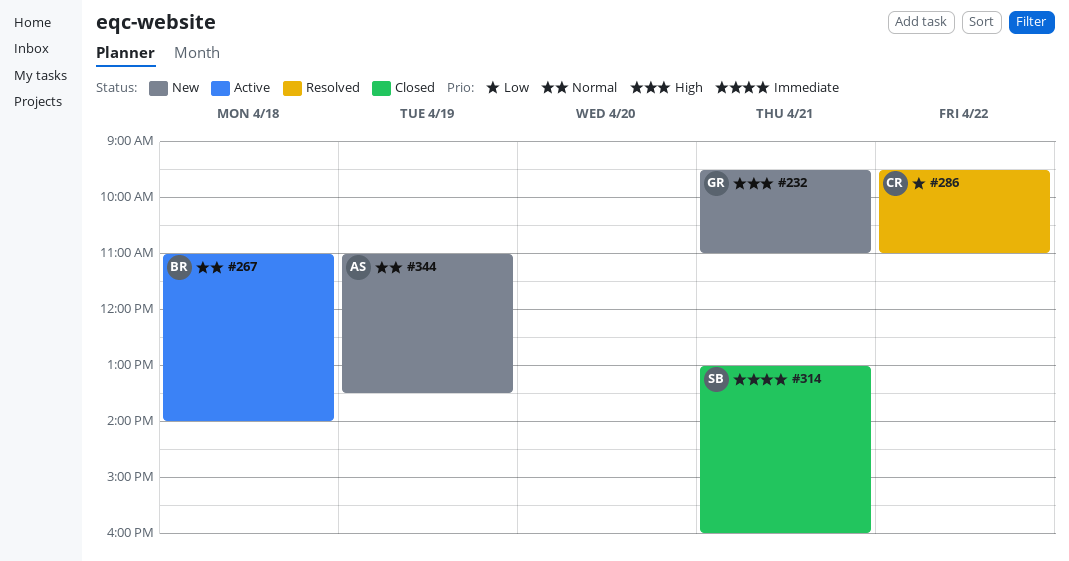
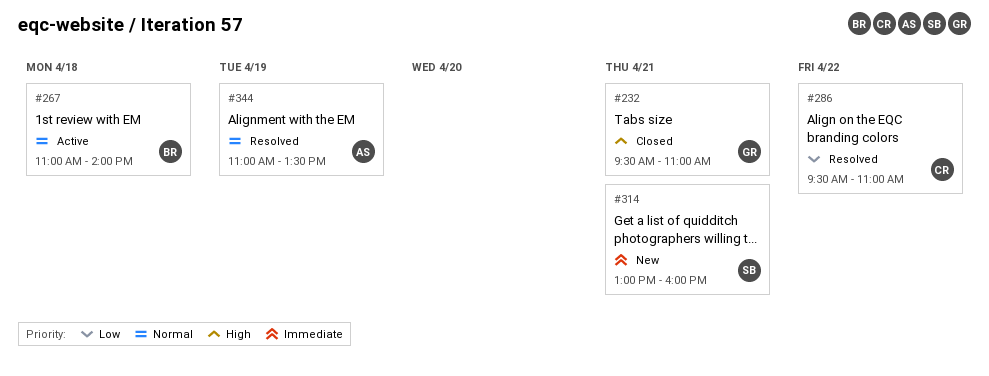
#232, status: New -> Closed
#314, status: Closed -> New
#344, status: New -> Resolved

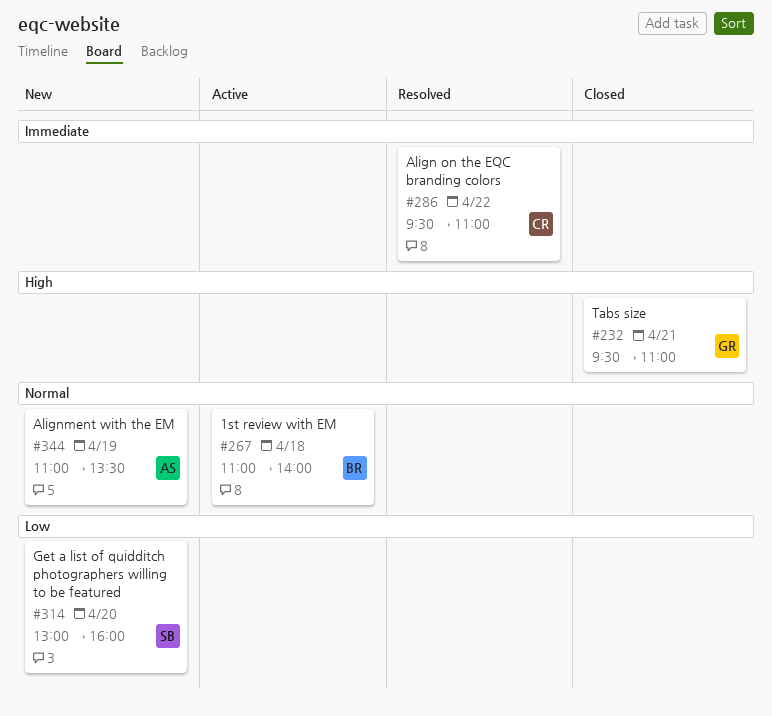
#286, priority: Low -> Immediate
#314, priority: Immediate -> Low
#314, day: Apr 21 -> Apr 20
#344, status: Resolved -> New

